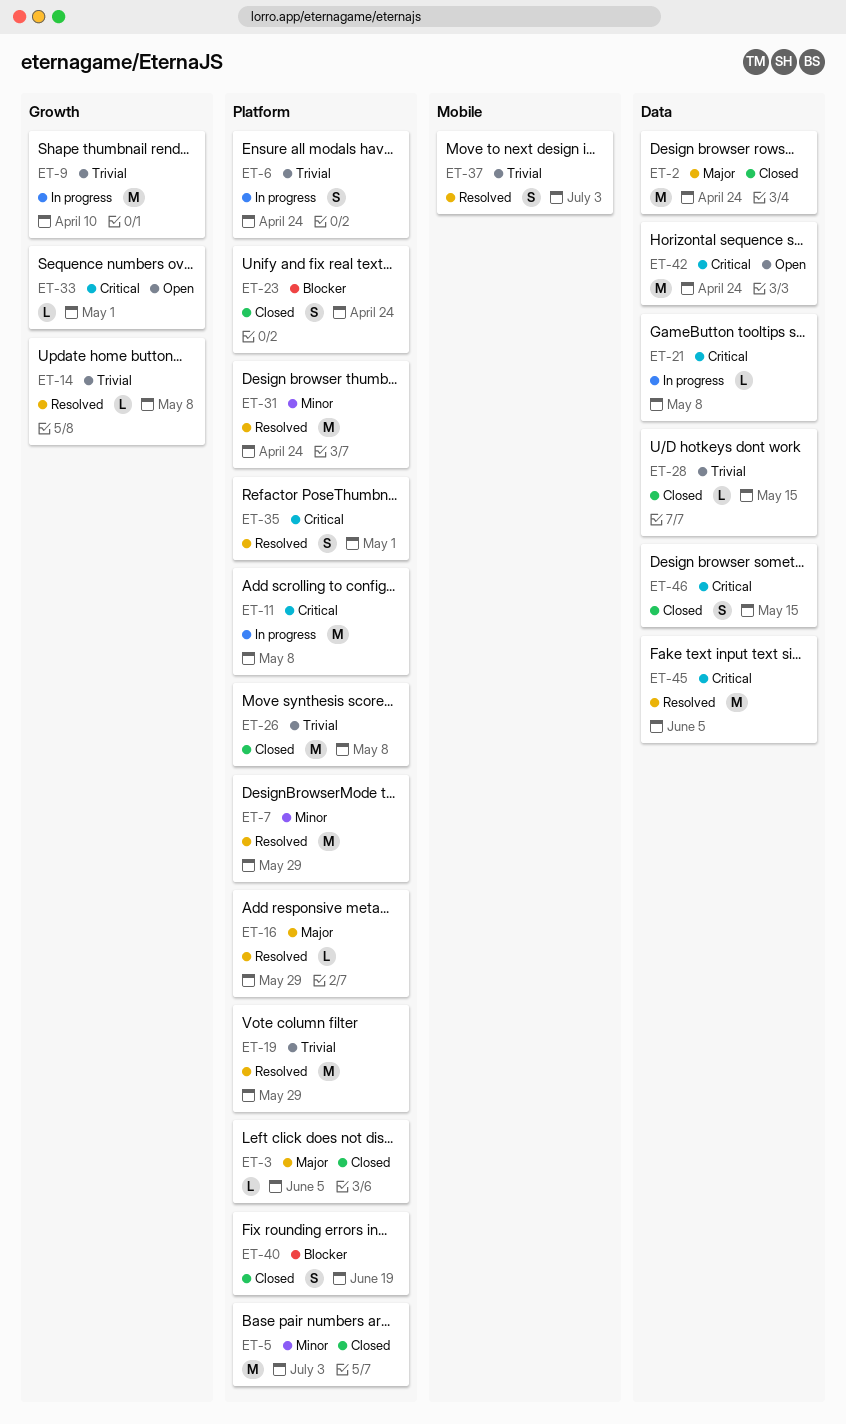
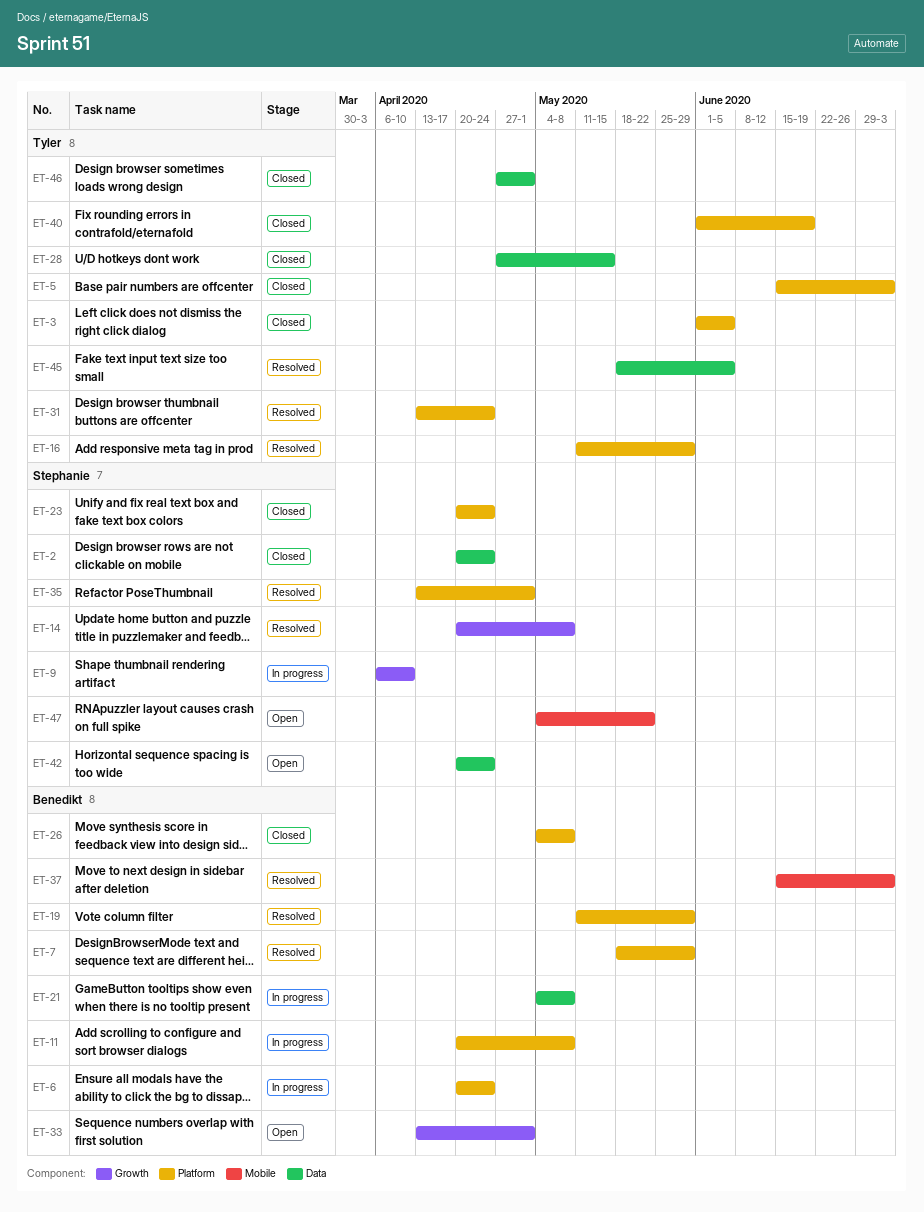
ET-46, due: May 15 -> May 1
ET-47: none -> present

